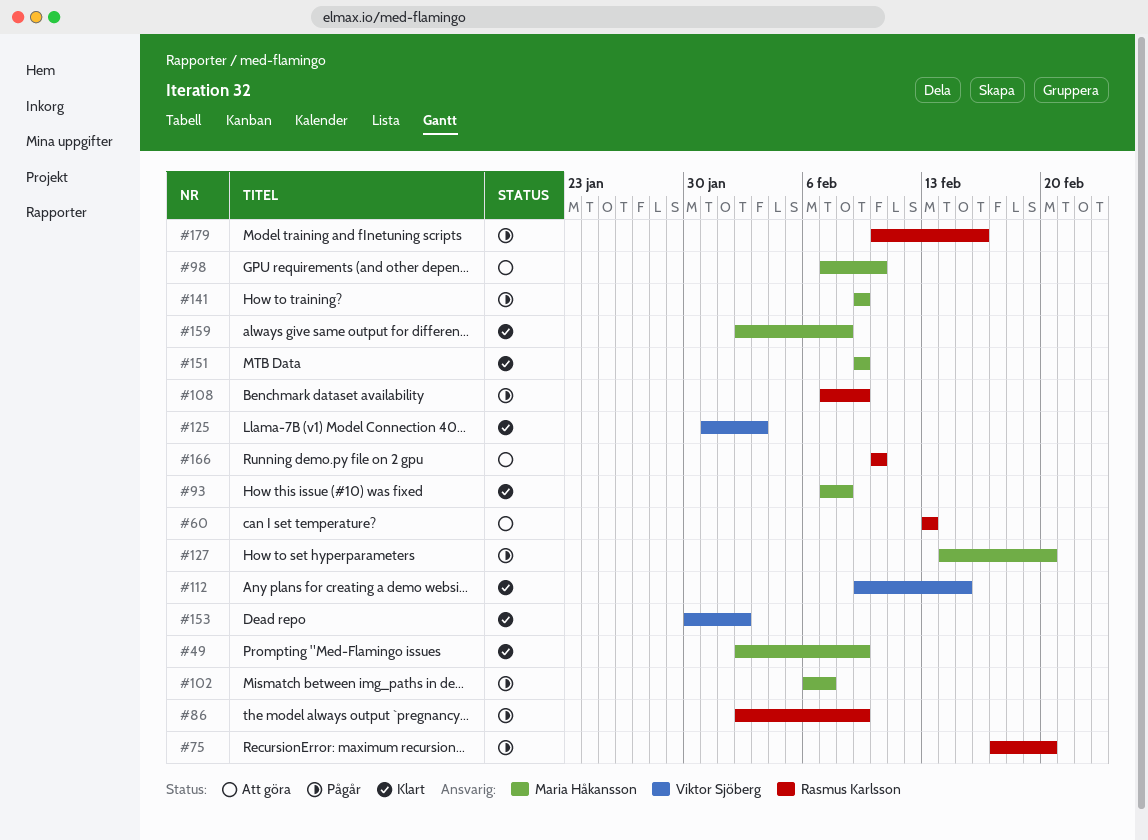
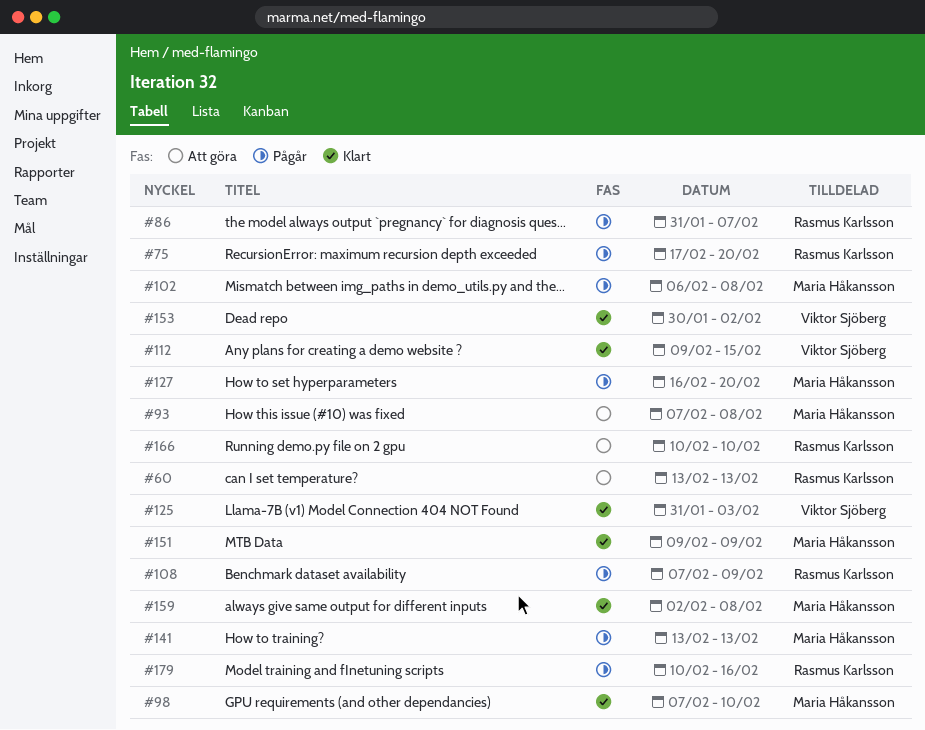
#49: present -> none
#86, start: Feb 2 -> Jan 31
#86, due: Feb 9 -> Feb 7
#93, status: Klart -> Att göra
#98, status: Att göra -> Klart
#102, due: Feb 7 -> Feb 8
#127, start: Feb 14 -> Feb 16
#141, start: Feb 9 -> Feb 13
#141, due: Feb 9 -> Feb 13

